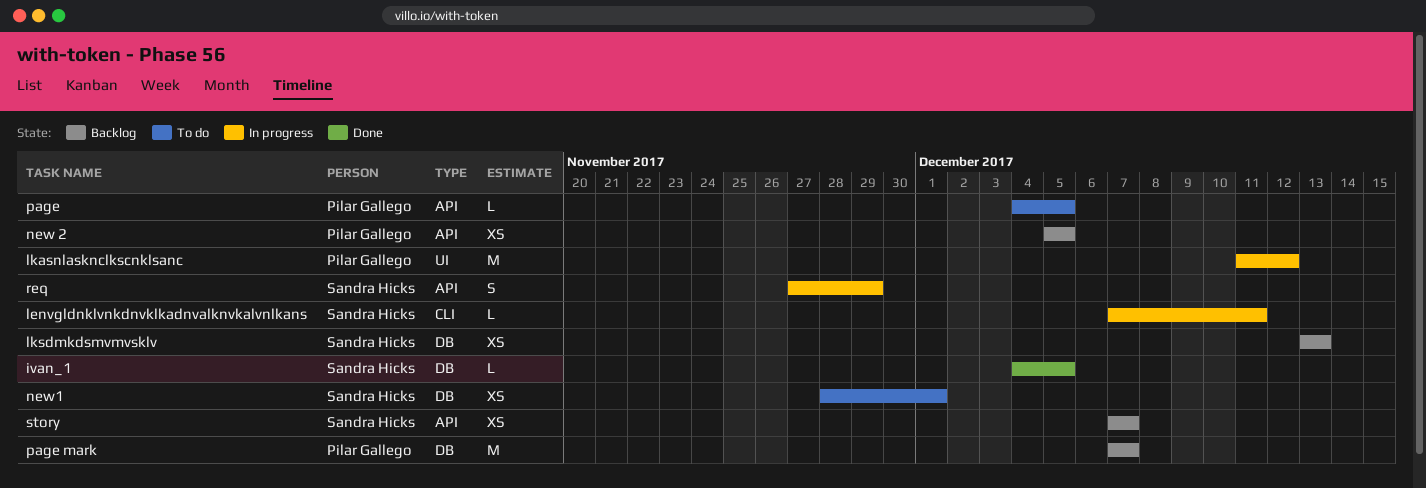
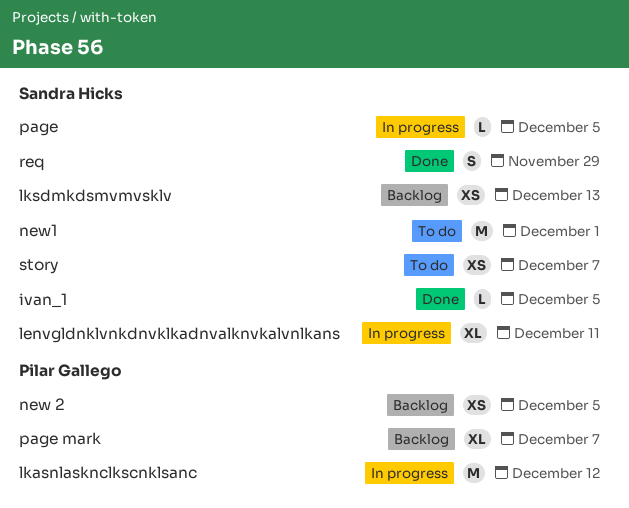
lenvgldnklvnkdnvklkadnvalknvkalvnlkans, estimate: L -> XL
new1, estimate: XS -> M
page, status: To do -> In progress
page, owner: Pilar Gallego -> Sandra Hicks
page mark, estimate: M -> XL
req, status: In progress -> Done
story, status: Backlog -> To do

